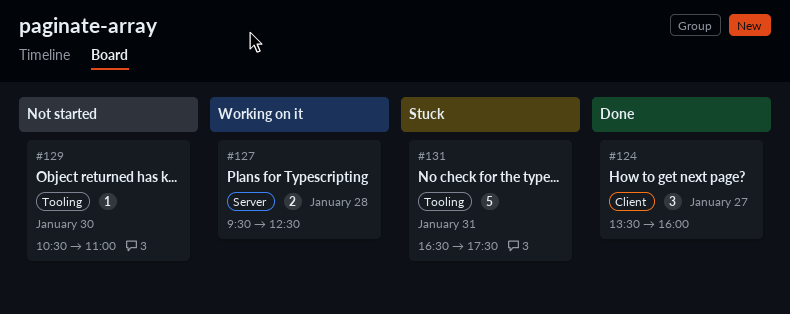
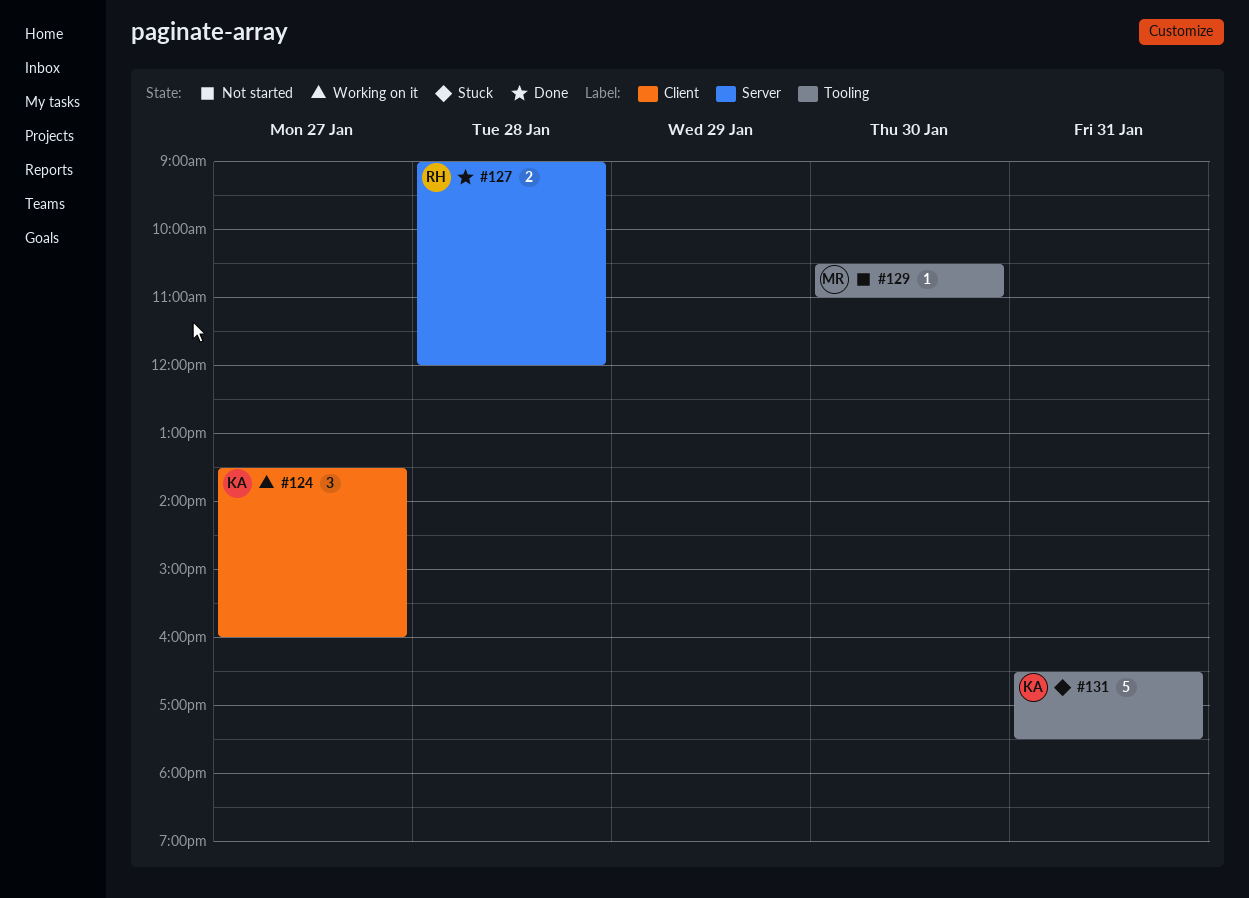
#124, status: Done -> Working on it
#127, status: Working on it -> Done
#127, begins: 09:30 -> 09:00
#127, ends: 12:30 -> 12:00

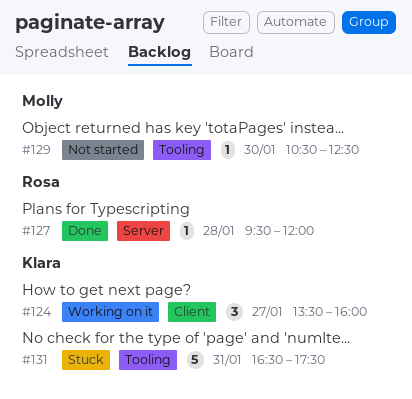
#127, estimate: 2 -> 1
#127, begins: 09:00 -> 09:30
#129, ends: 11:00 -> 12:30

